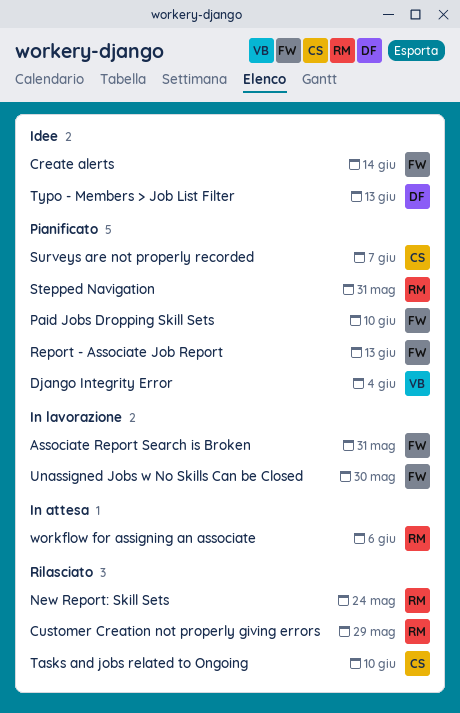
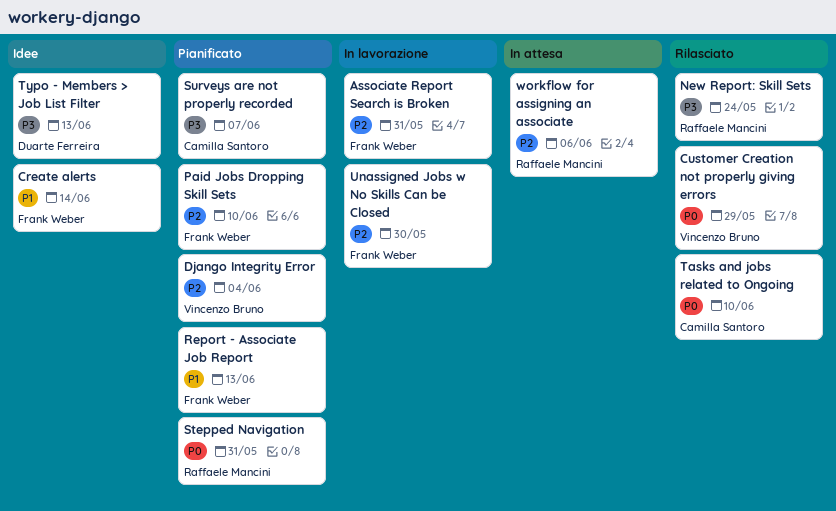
Customer Creation not properly giving errors, owner: Raffaele Mancini -> Vincenzo Bruno

